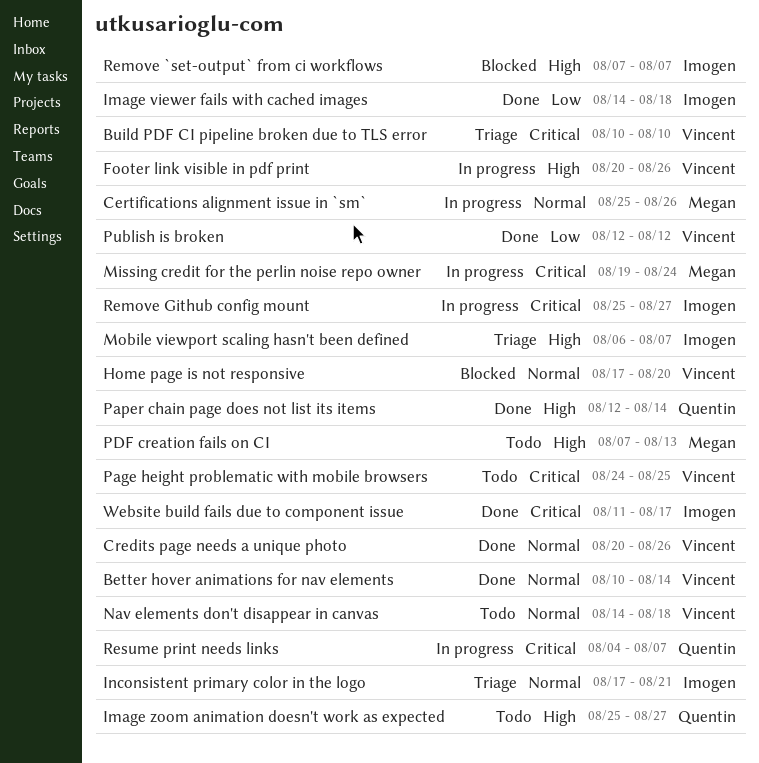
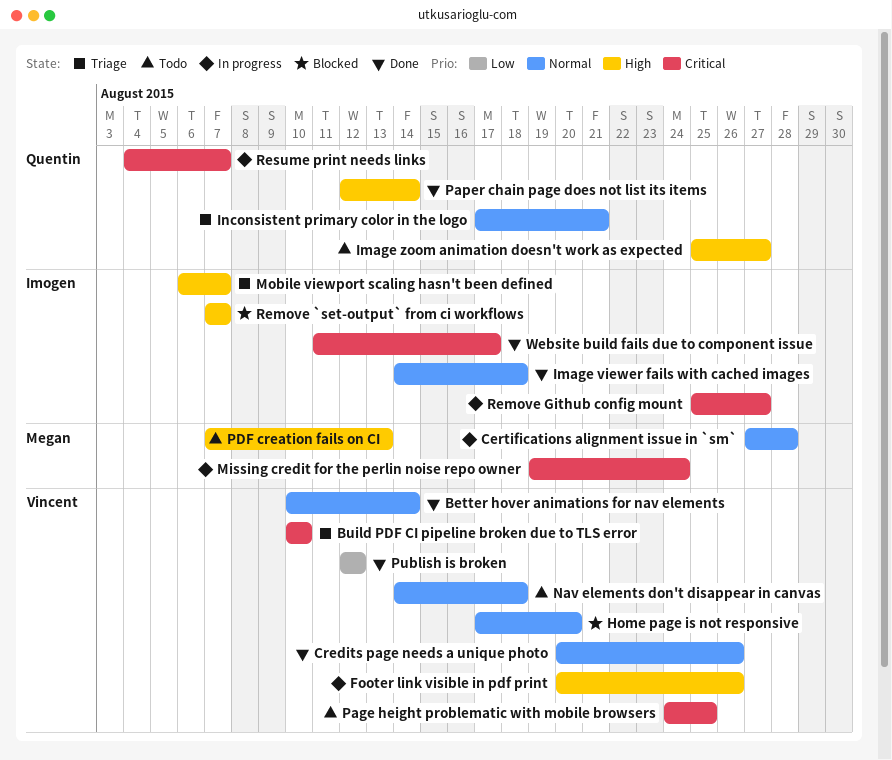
Certifications alignment issue in `sm`, start: Aug 25 -> Aug 27
Certifications alignment issue in `sm`, due: Aug 26 -> Aug 28
Image viewer fails with cached images, priority: Low -> Normal
Inconsistent primary color in the logo, owner: Imogen -> Quentin

